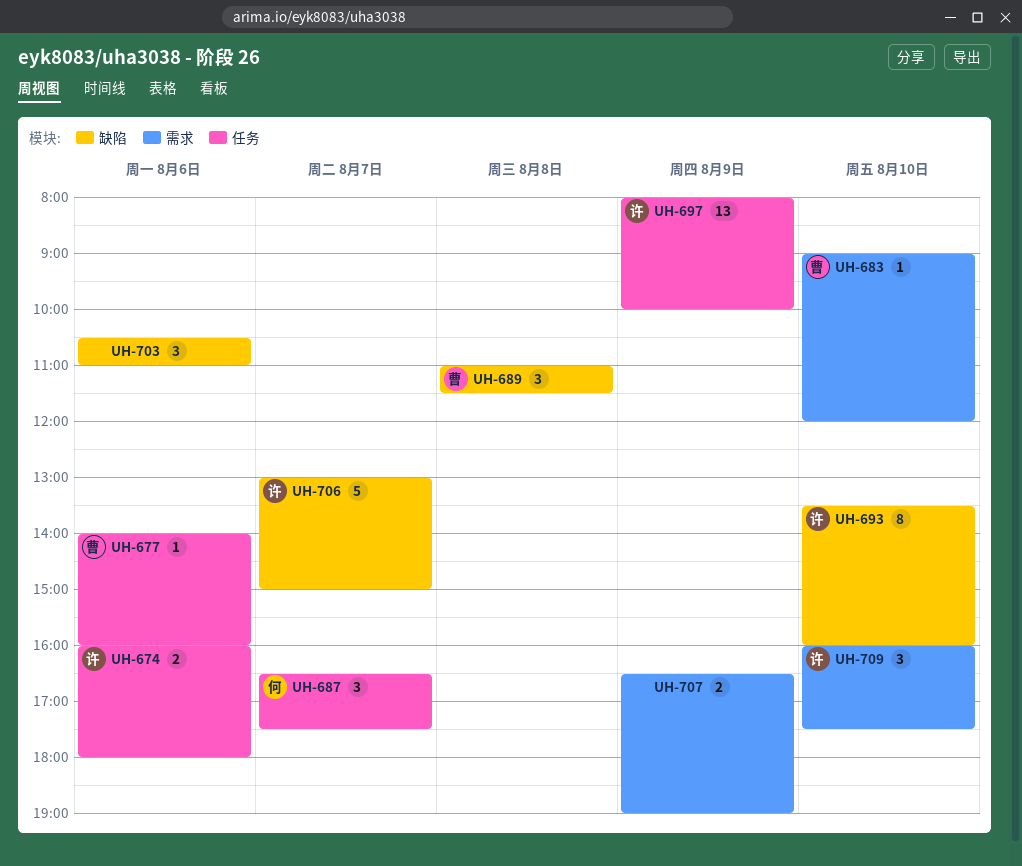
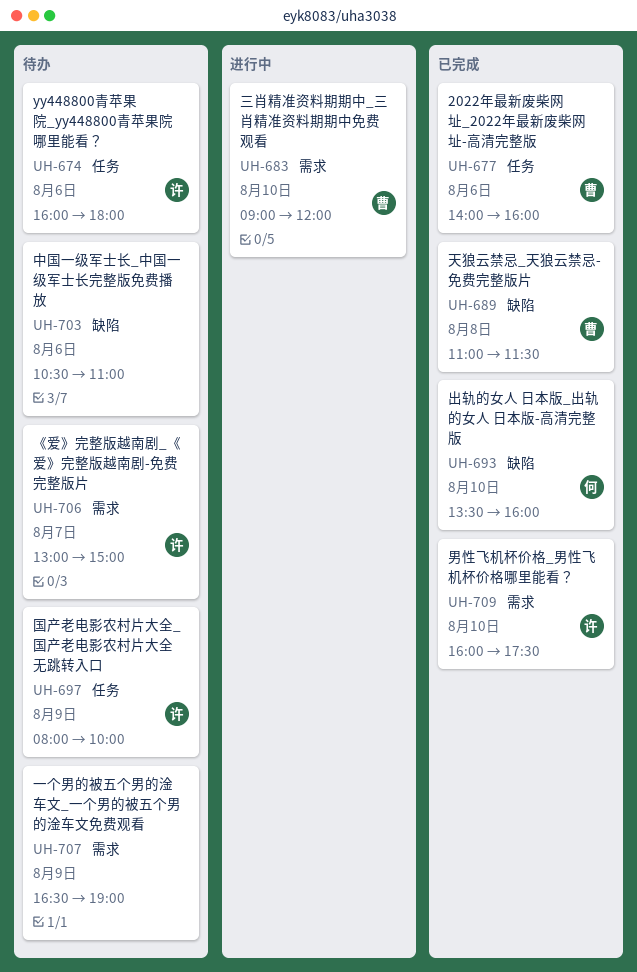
UH-687: present -> none
UH-693, owner: 许 -> 何
UH-706, label: 缺陷 -> 需求

